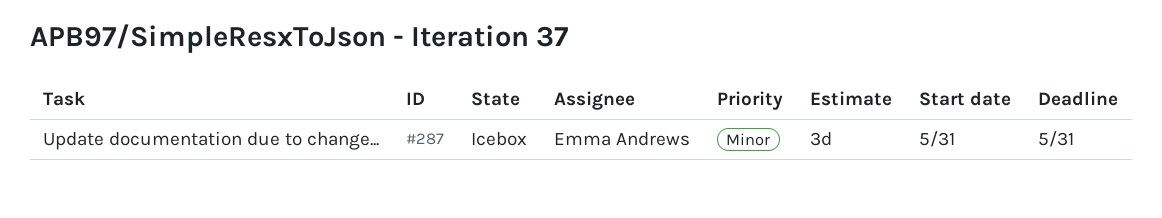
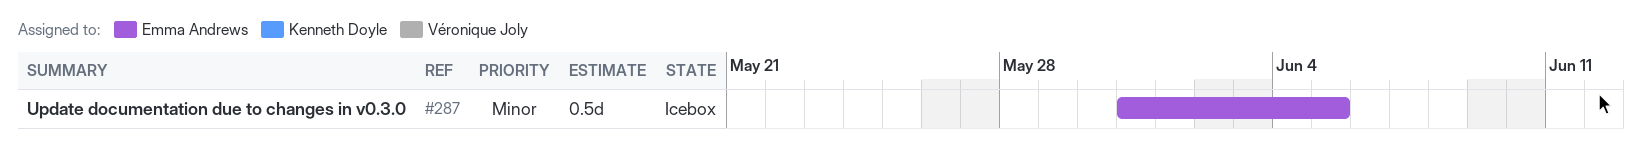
#287, estimate: 3d -> 0.5d
#287, due: May 31 -> Jun 5

